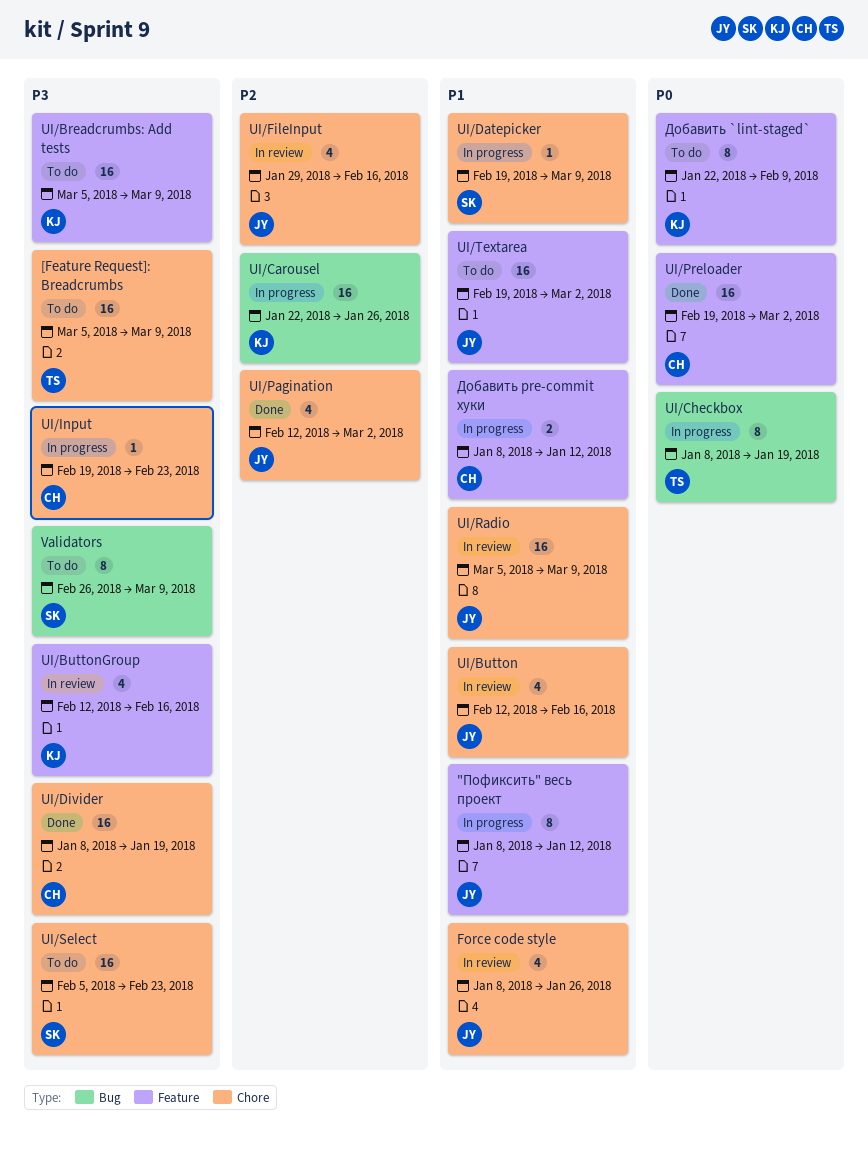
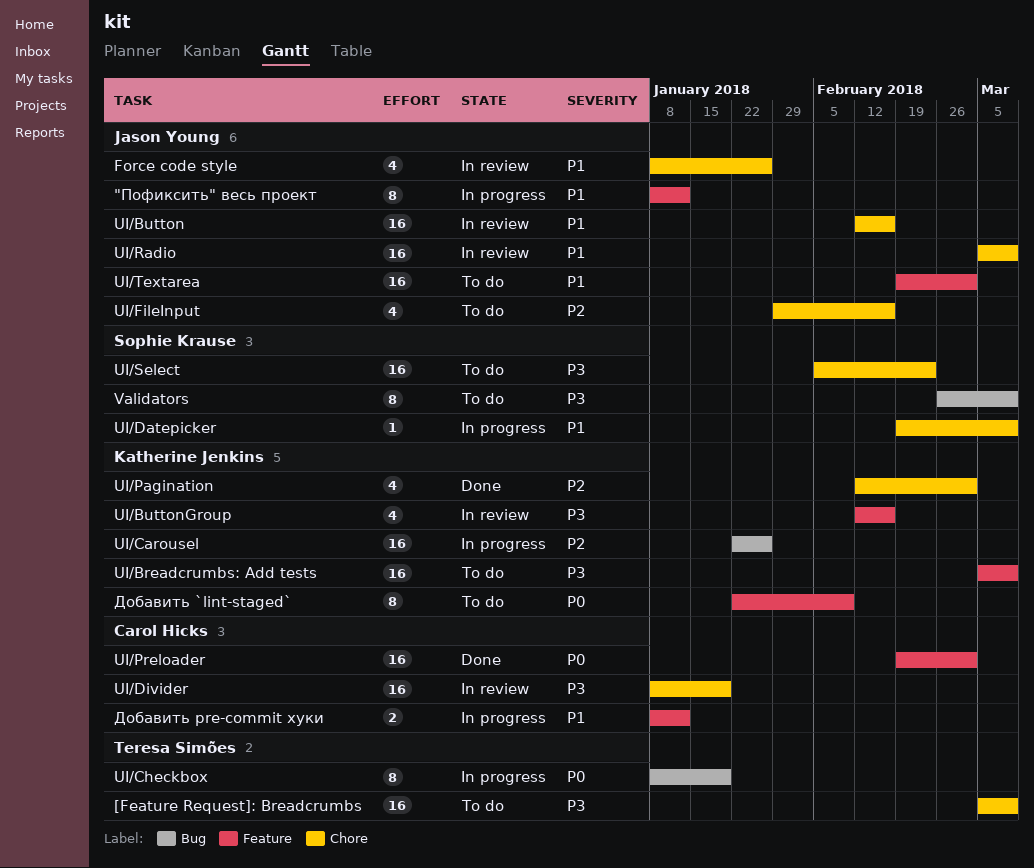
UI/Button, estimate: 4 -> 16
UI/Divider, status: Done -> In review
UI/FileInput, status: In review -> To do
UI/Input: present -> none
UI/Pagination, owner: Jason Young -> Katherine Jenkins

